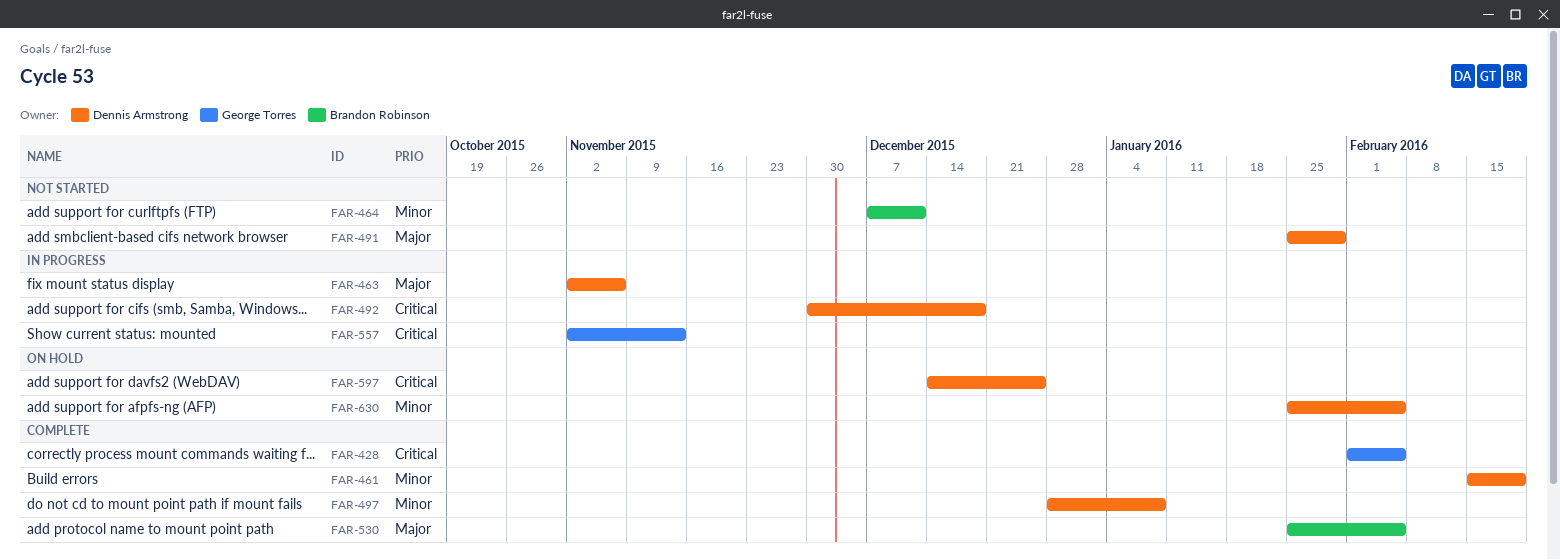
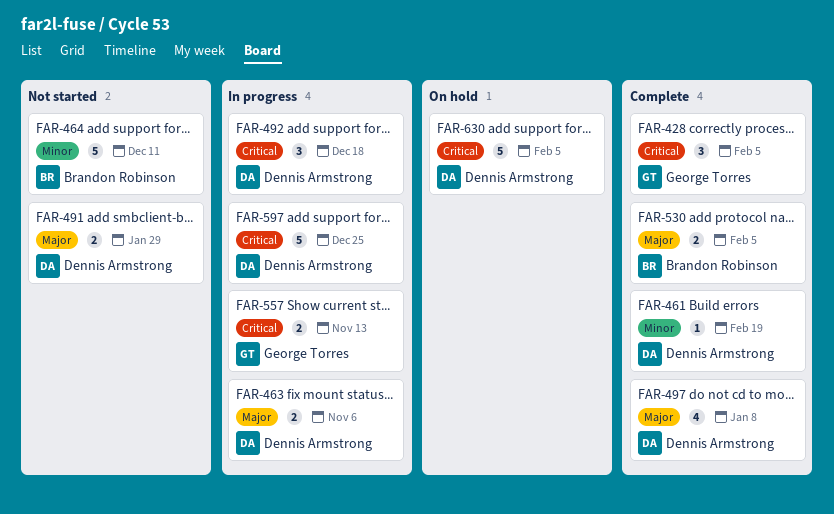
FAR-497, priority: Minor -> Major
FAR-597, status: On hold -> In progress
FAR-630, priority: Minor -> Critical

